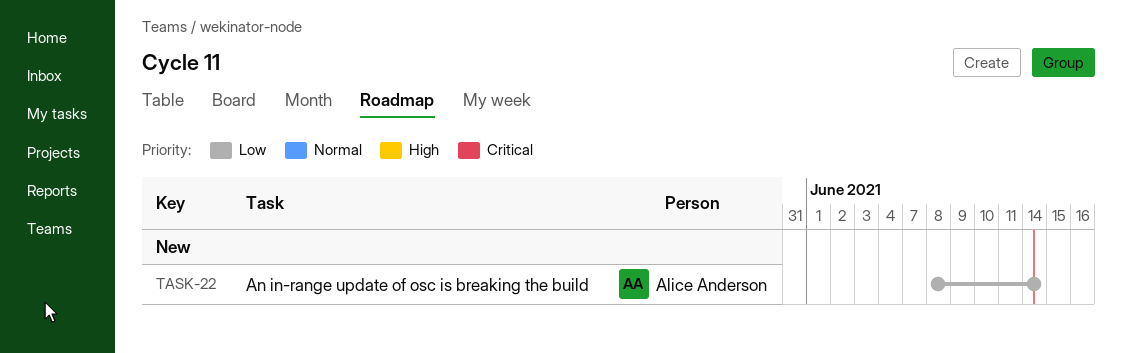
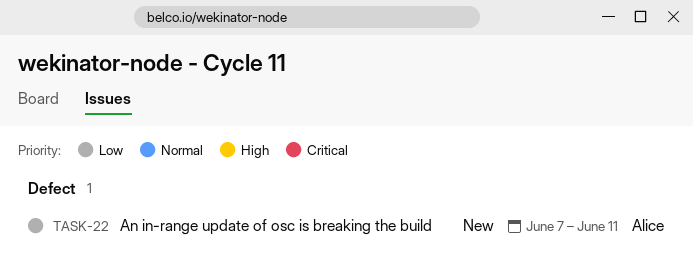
TASK-22, start: Jun 8 -> Jun 7
TASK-22, due: Jun 14 -> Jun 11

